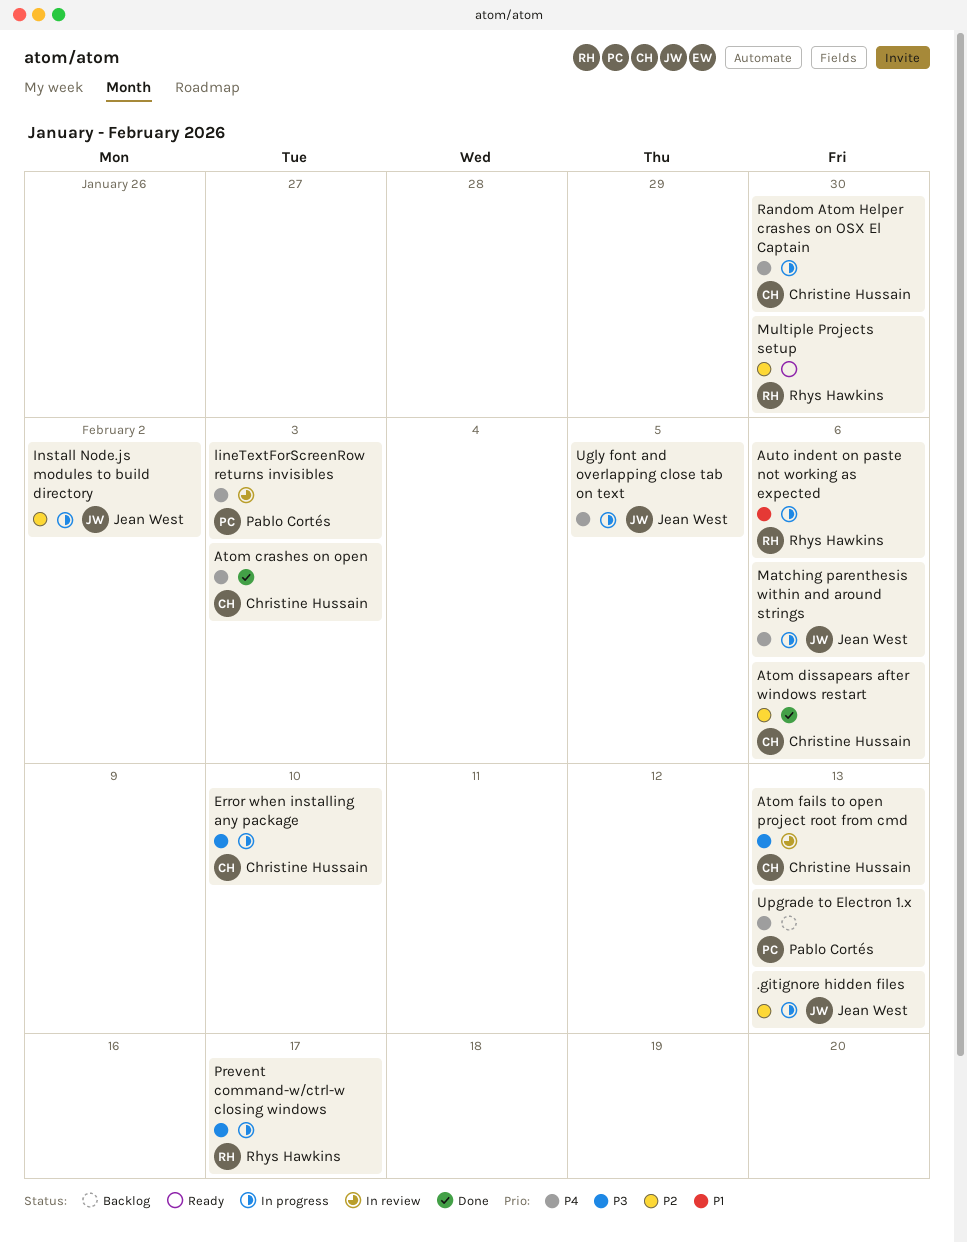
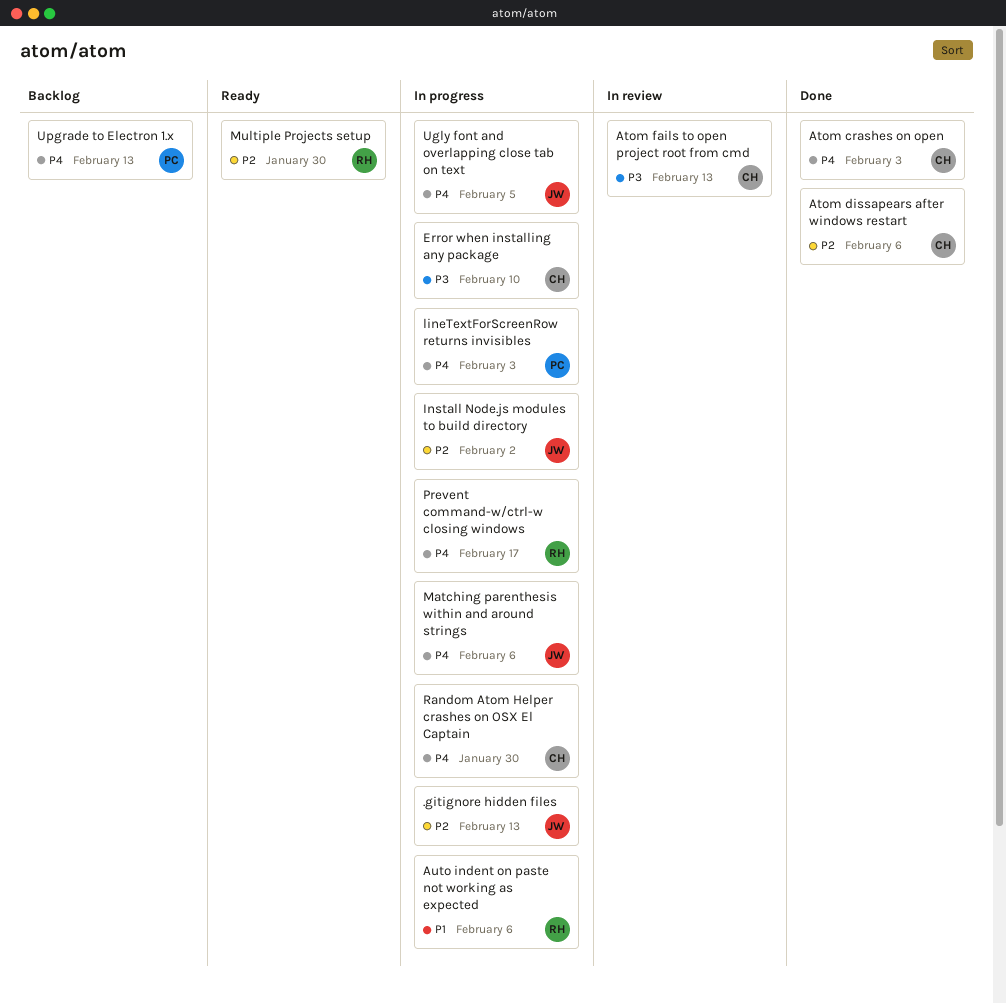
lineTextForScreenRow returns invisibles, status: In review -> In progress
Prevent command-w/ctrl-w closing windows, priority: P3 -> P4

